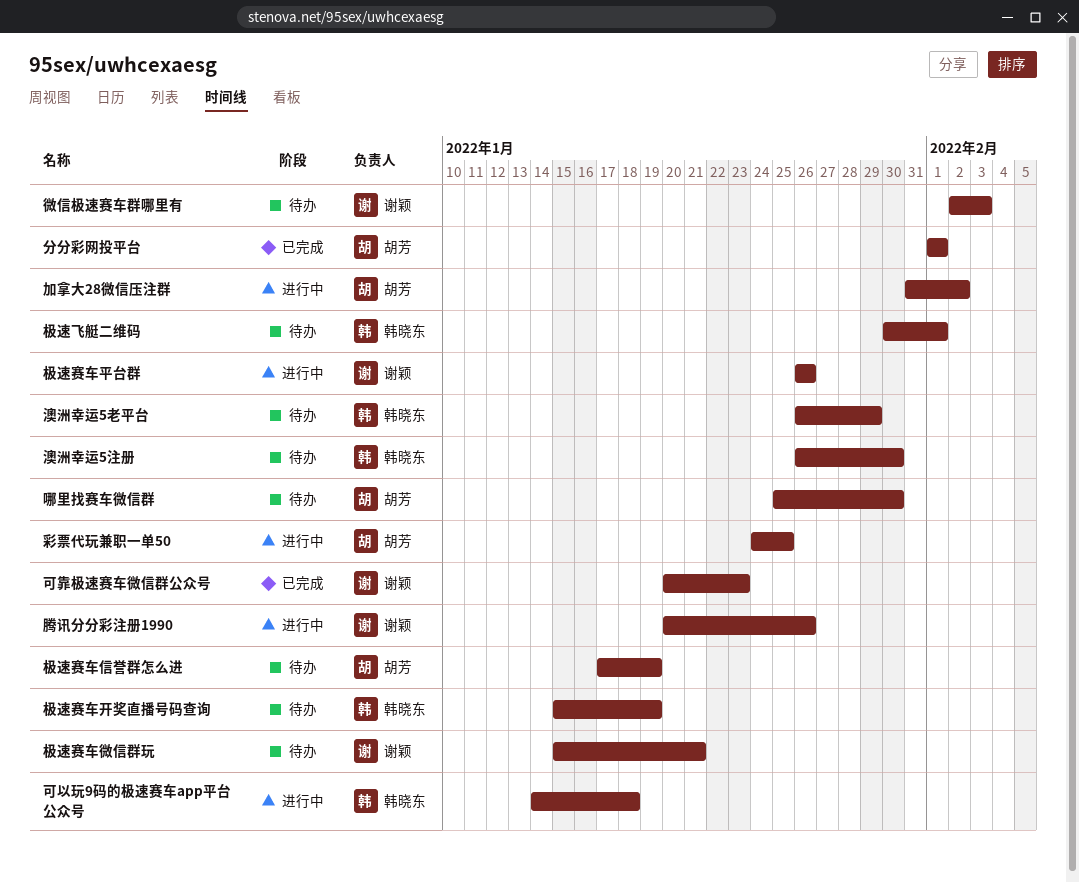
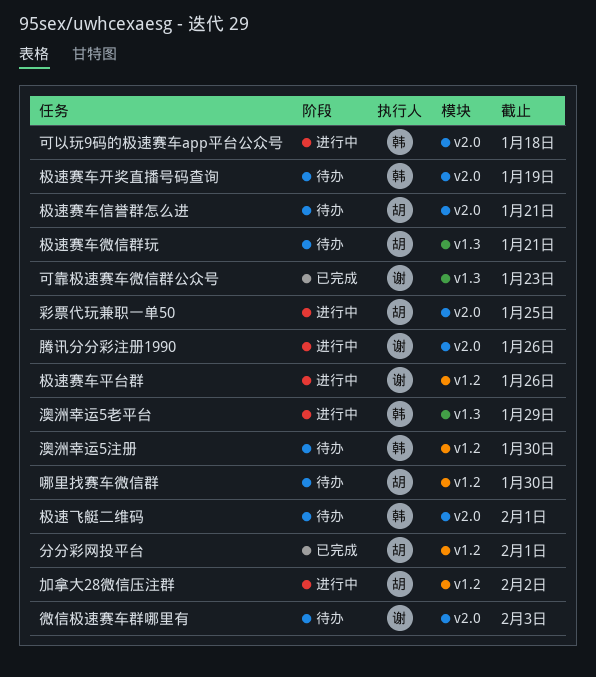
极速赛车信誉群怎么进, due: Jan 19 -> Jan 21
极速赛车微信群玩, owner: 谢颖 -> 胡芳
澳洲幸运5老平台, status: 待办 -> 进行中

